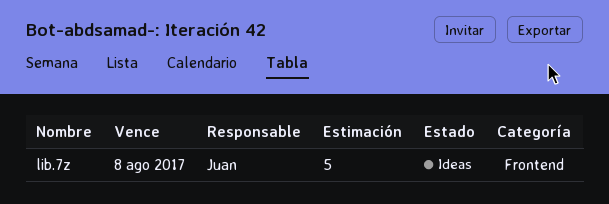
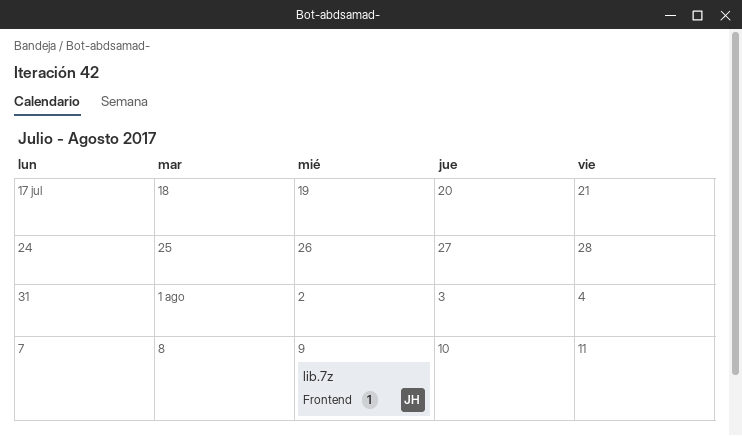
lib.7z, estimate: 5 -> 1
lib.7z, due: Aug 8 -> Aug 9

